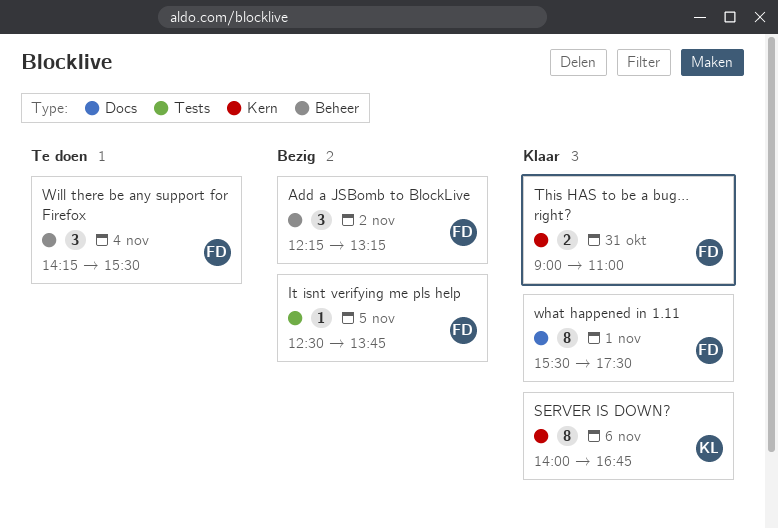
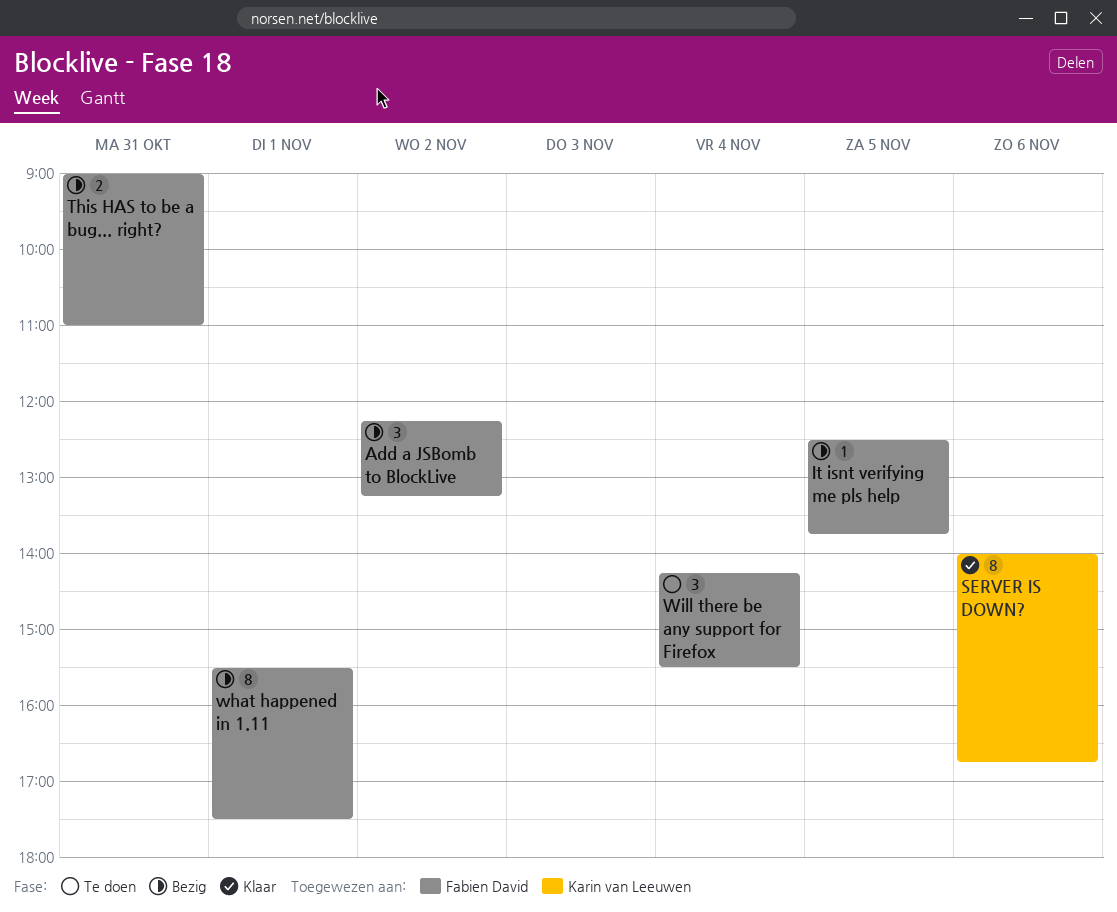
This HAS to be a bug... right?, status: Klaar -> Bezig
what happened in 1.11, status: Klaar -> Bezig

